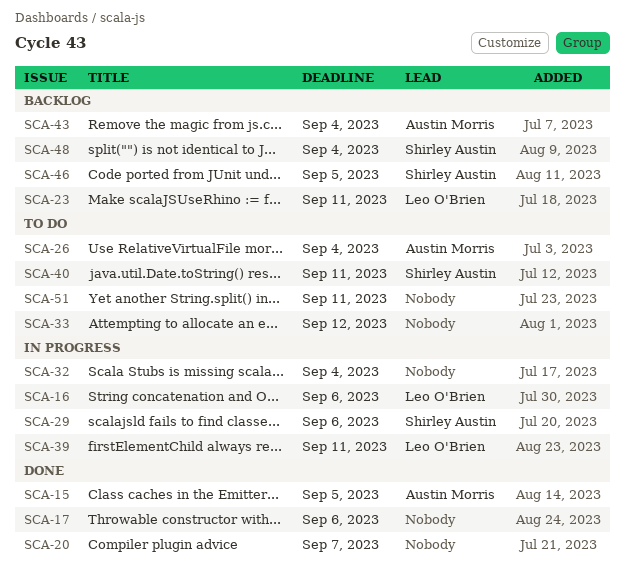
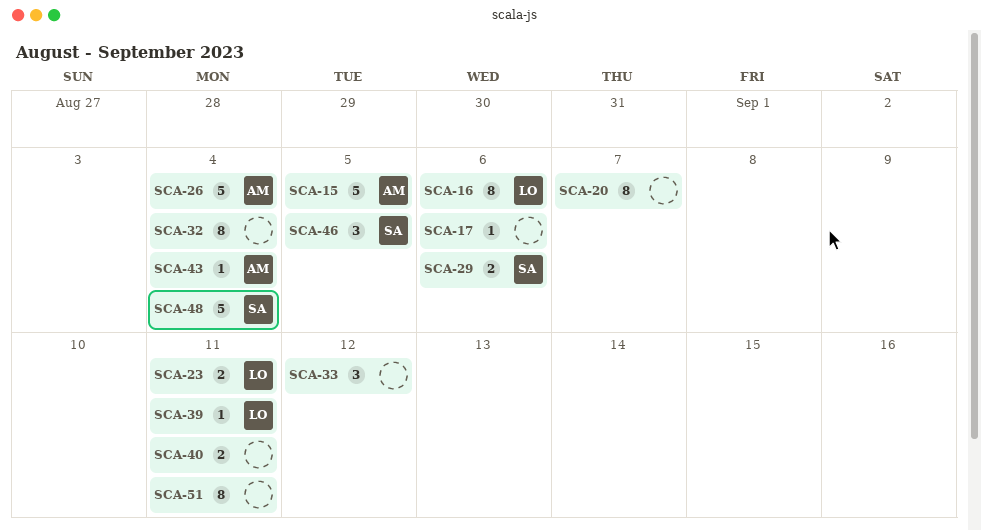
SCA-40, owner: Shirley Austin -> none

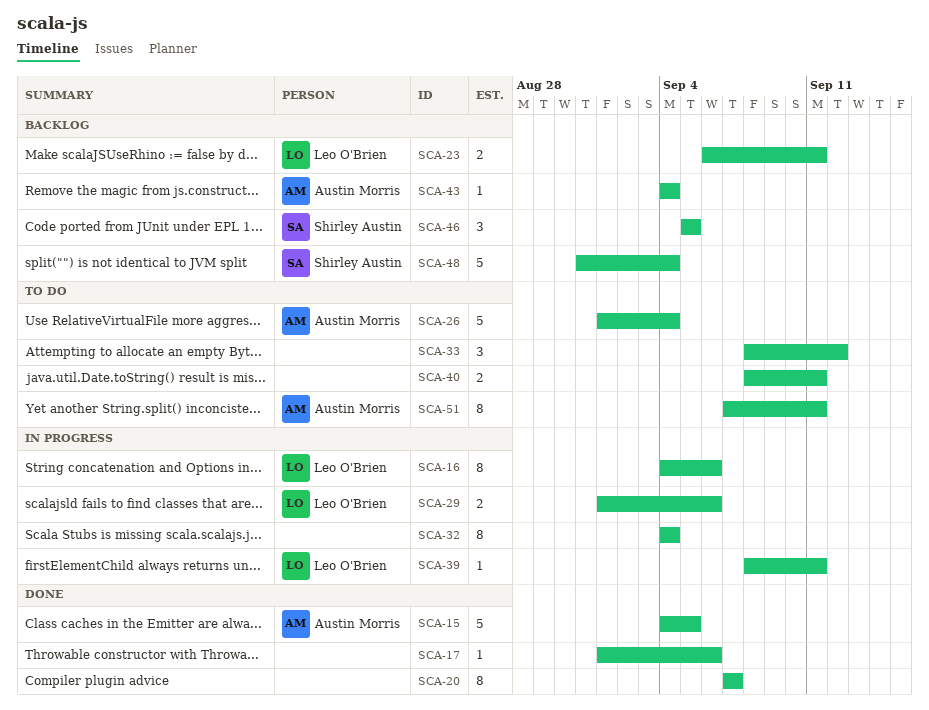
SCA-29, owner: Shirley Austin -> Leo O'Brien
SCA-51, owner: none -> Austin Morris

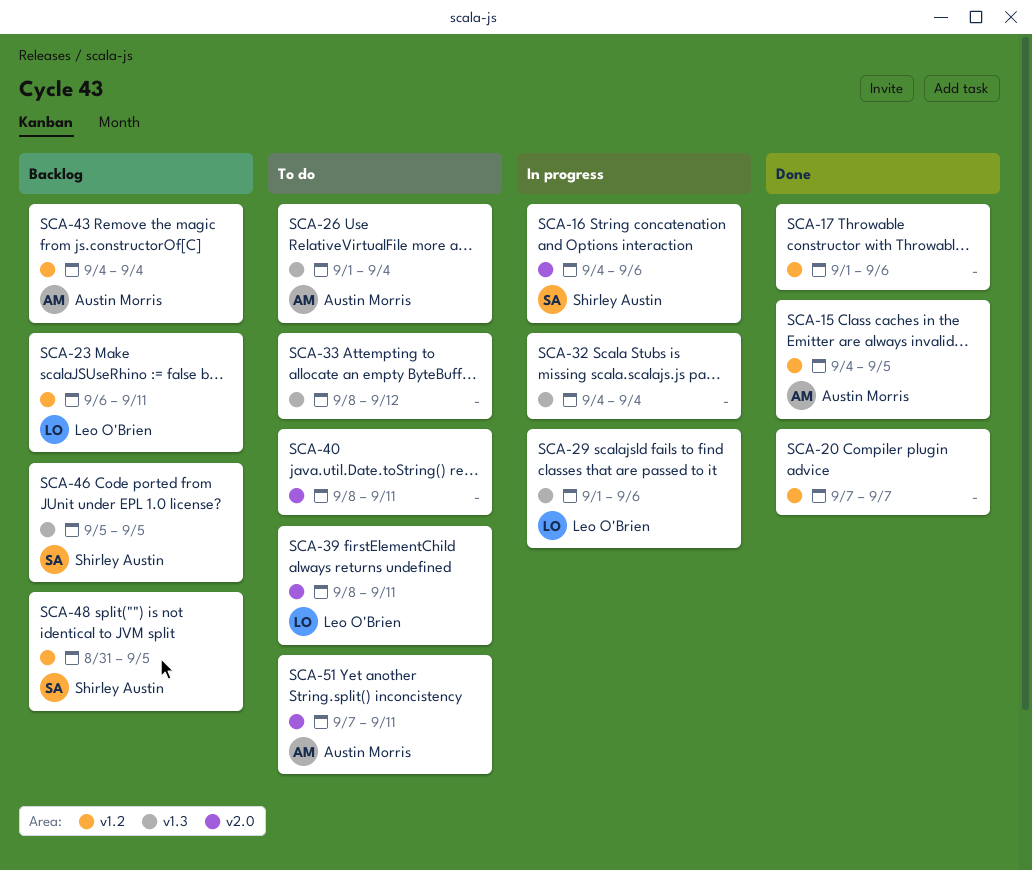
SCA-16, owner: Leo O'Brien -> Shirley Austin
SCA-39, status: In progress -> To do
SCA-48, due: Sep 4 -> Sep 5

